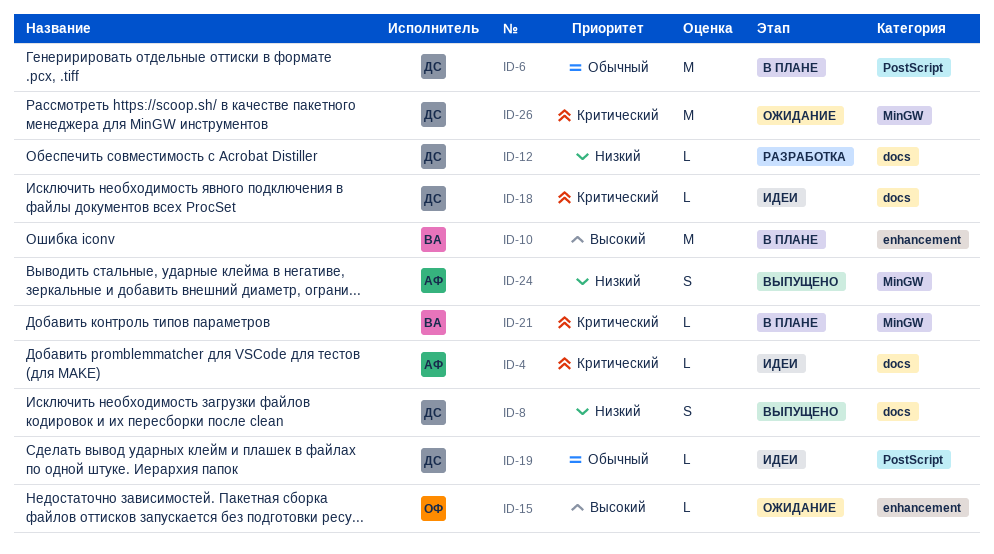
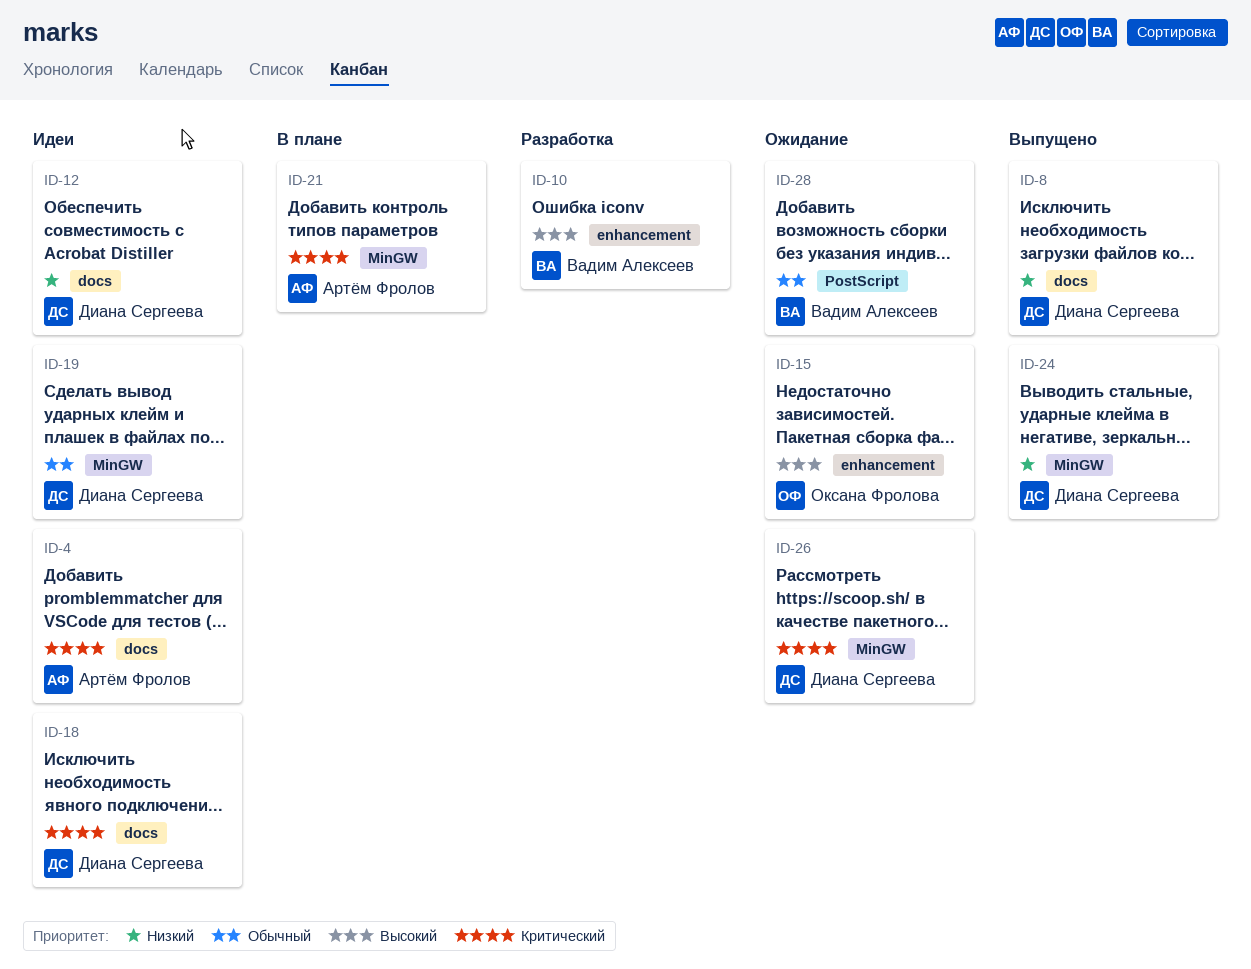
ID-6: present -> none
ID-10, status: В плане -> Разработка
ID-12, status: Разработка -> Идеи
ID-19, label: PostScript -> MinGW
ID-21, owner: Вадим Алексеев -> Артём Фролов
ID-24, owner: Артём Фролов -> Диана Сергеева
ID-28: none -> present

